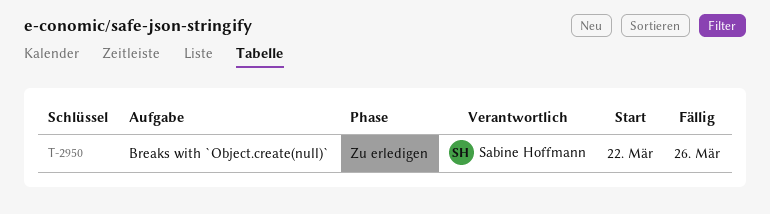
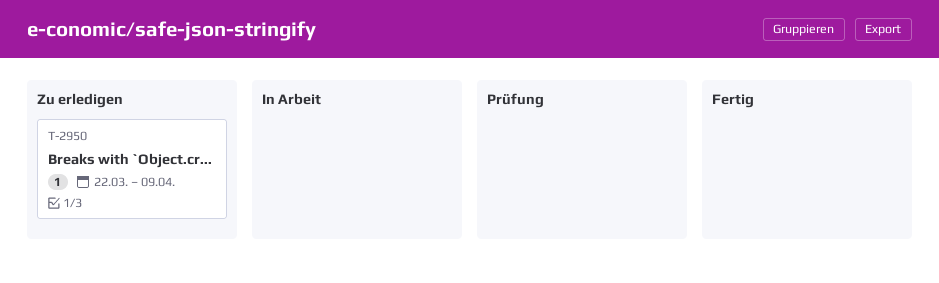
T-2950, due: Mar 26 -> Apr 9

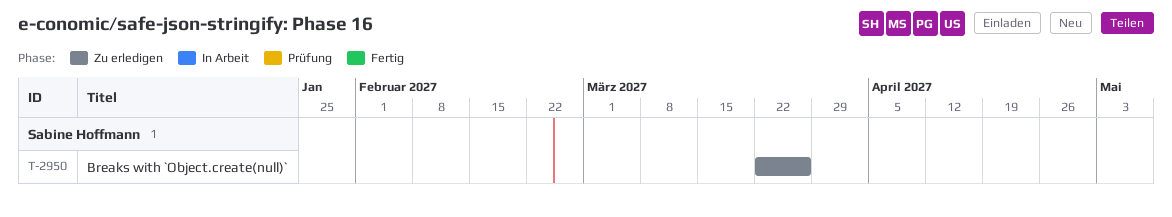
T-2950, due: Apr 9 -> Mar 26

